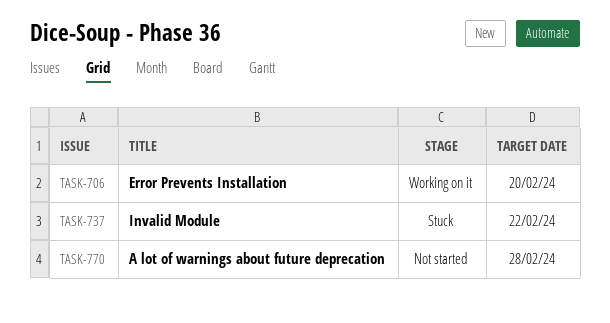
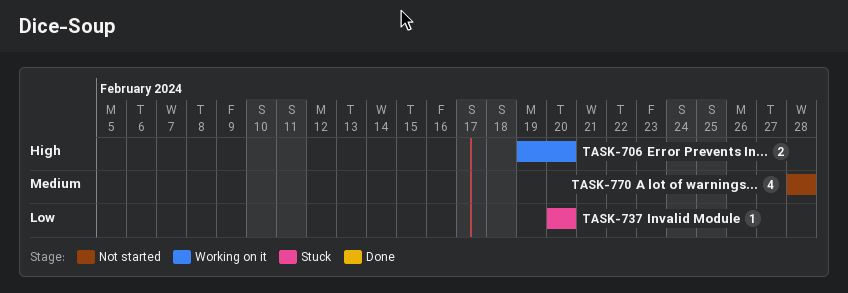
TASK-737, due: Feb 22 -> Feb 20

